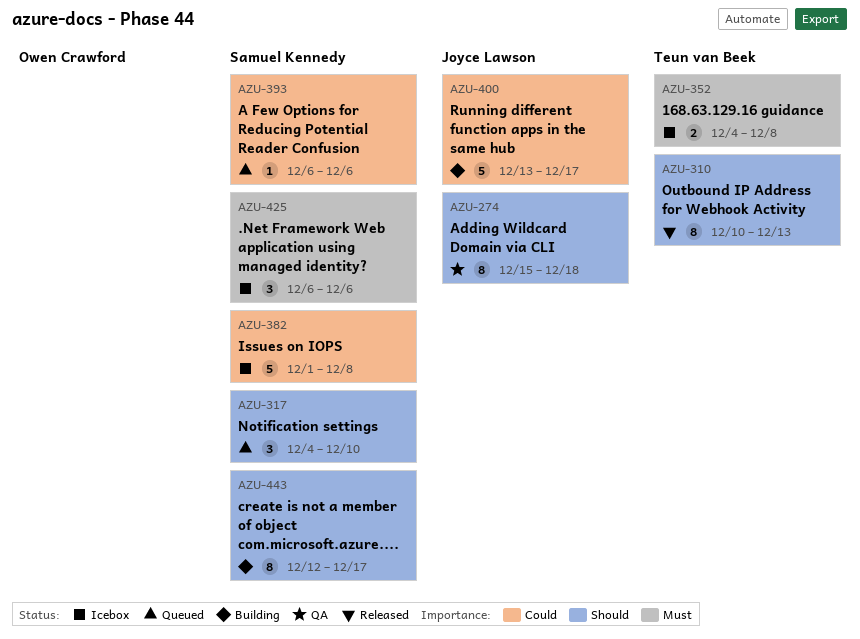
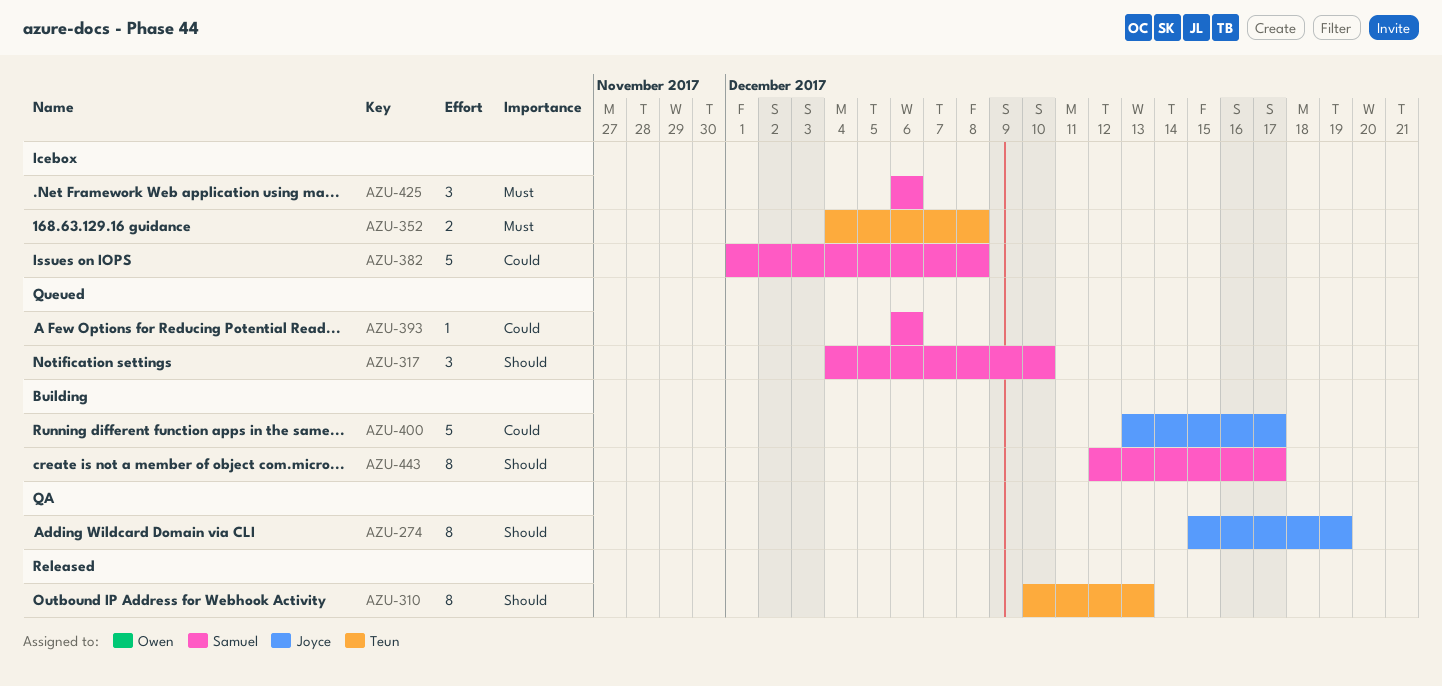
AZU-274, due: Dec 18 -> Dec 19

